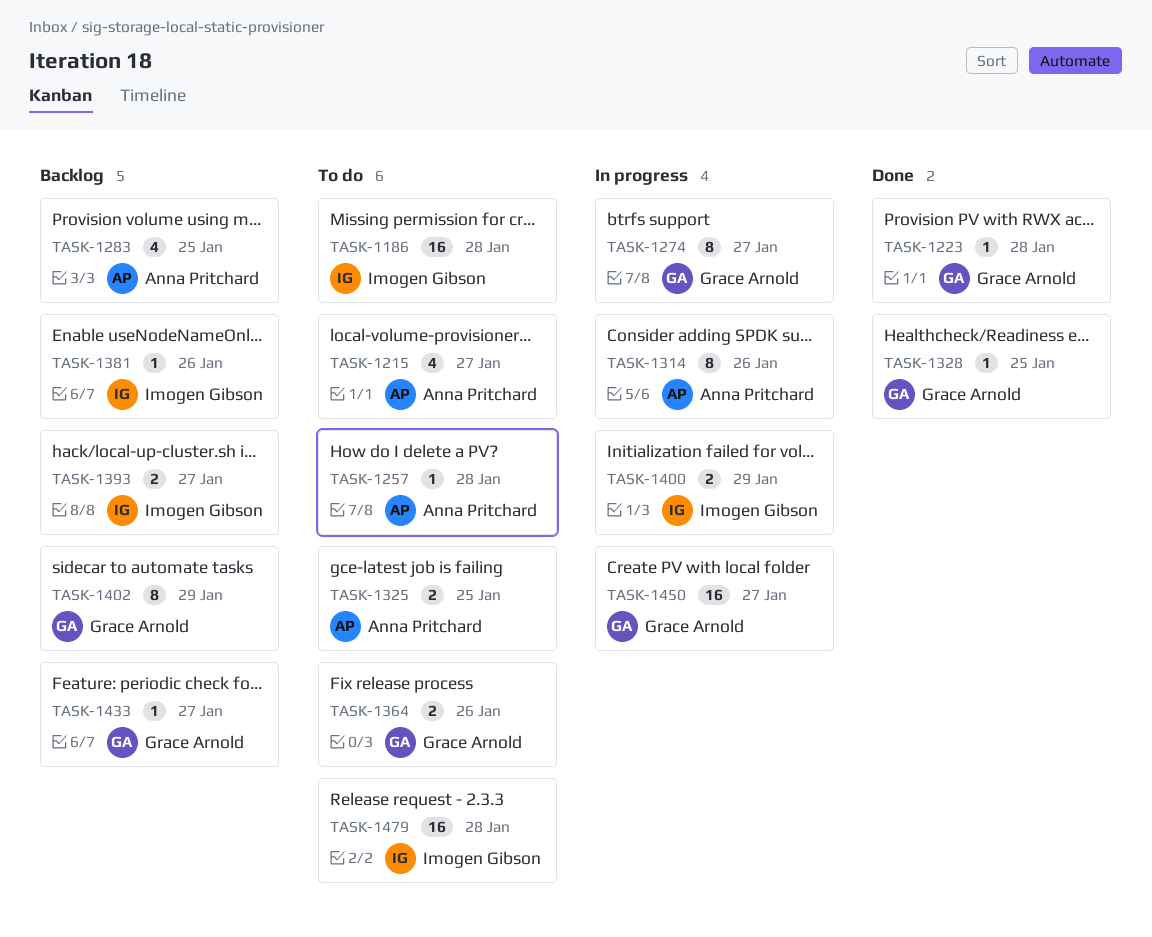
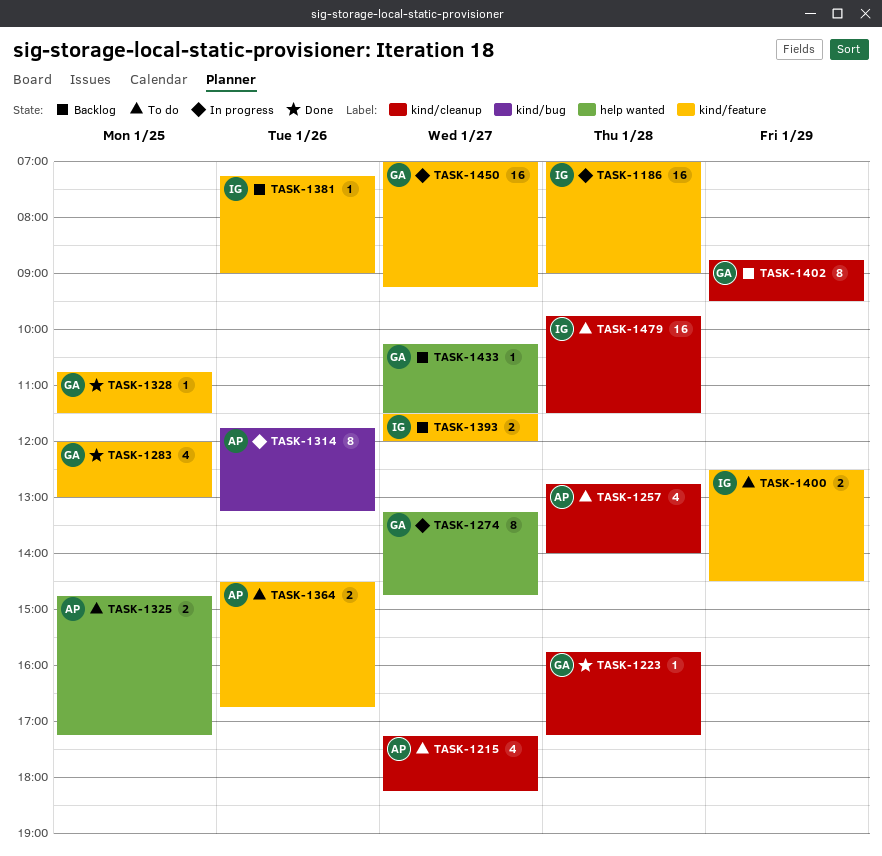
TASK-1186, status: To do -> In progress
TASK-1257, estimate: 1 -> 4
TASK-1283, status: Backlog -> Done
TASK-1283, owner: Anna Pritchard -> Grace Arnold
TASK-1364, owner: Grace Arnold -> Anna Pritchard
TASK-1400, status: In progress -> To do

